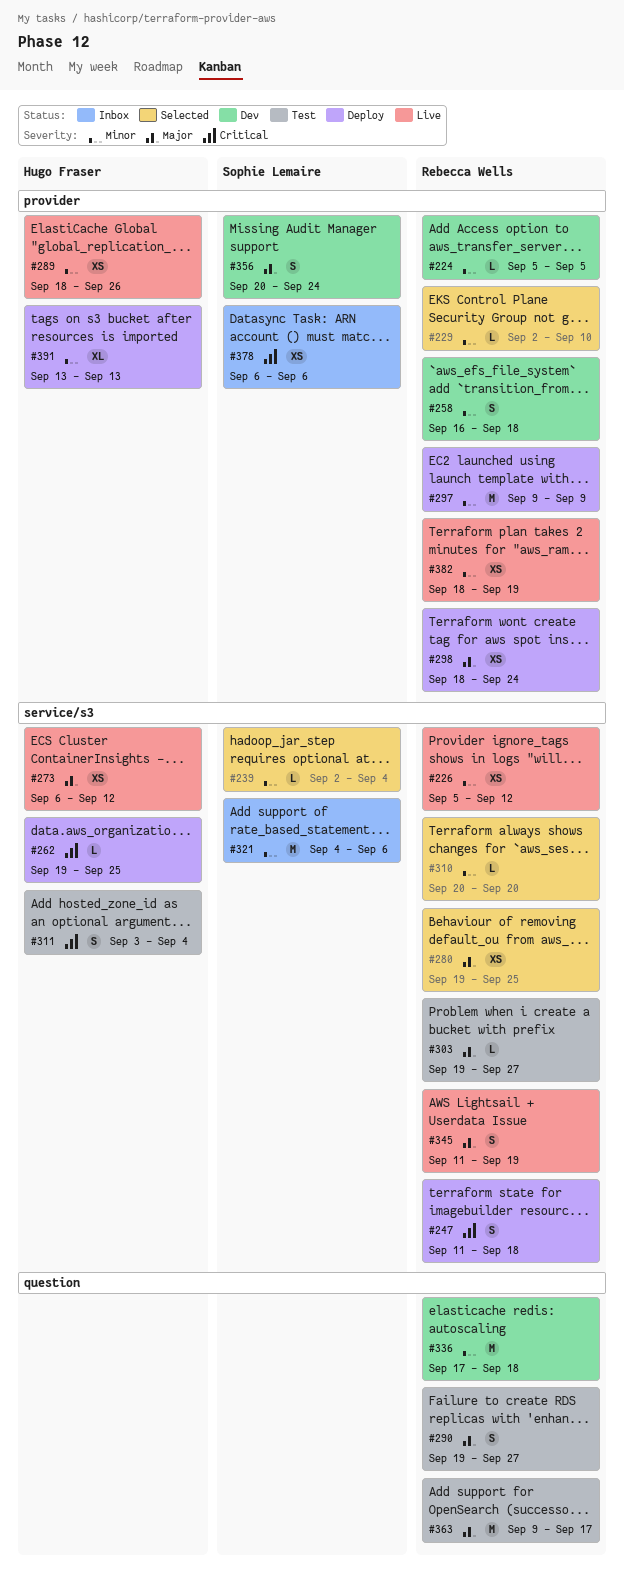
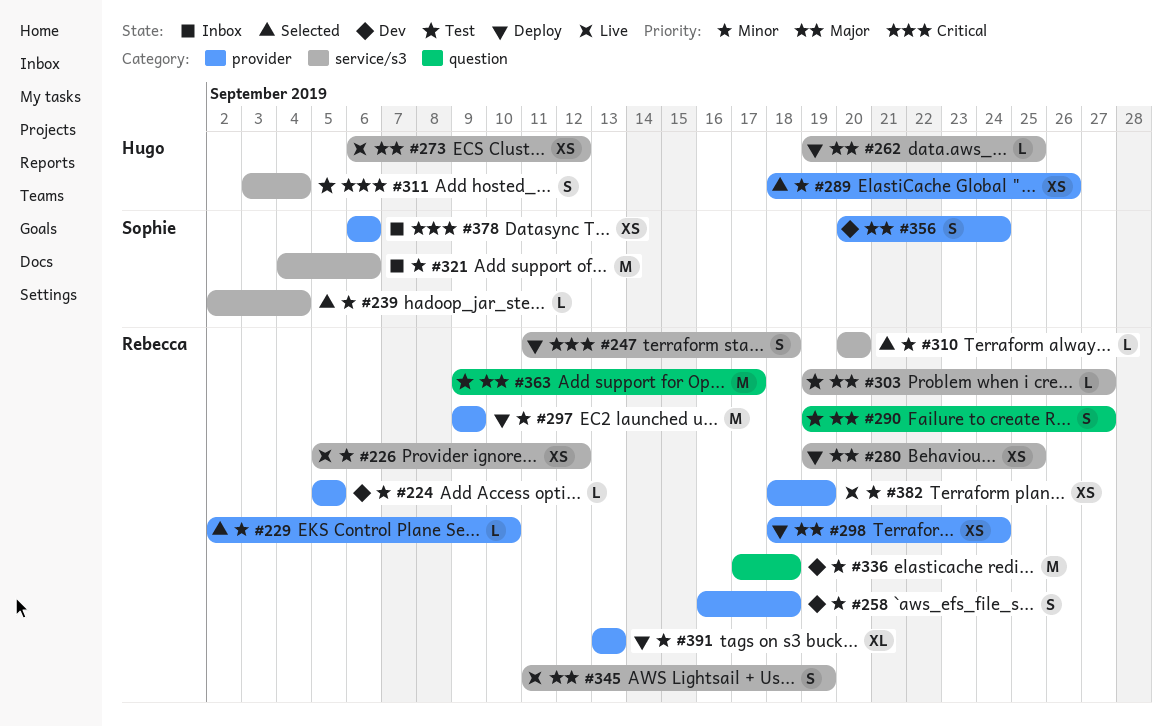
#262, priority: Critical -> Major
#280, status: Selected -> Deploy
#289, status: Live -> Selected
#391, owner: Hugo Fraser -> Rebecca Wells

